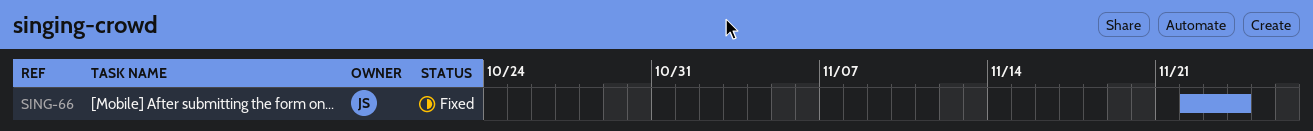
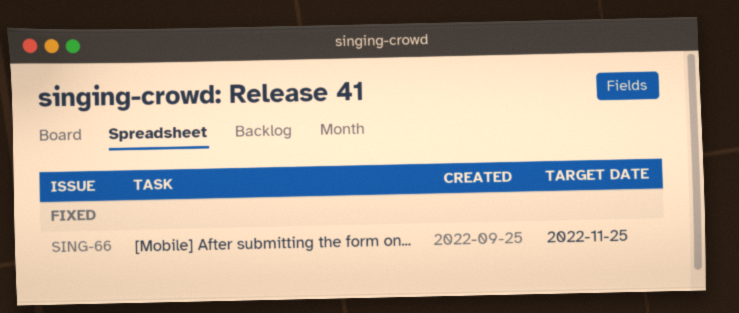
SING-66, due: Nov 24 -> Nov 25

